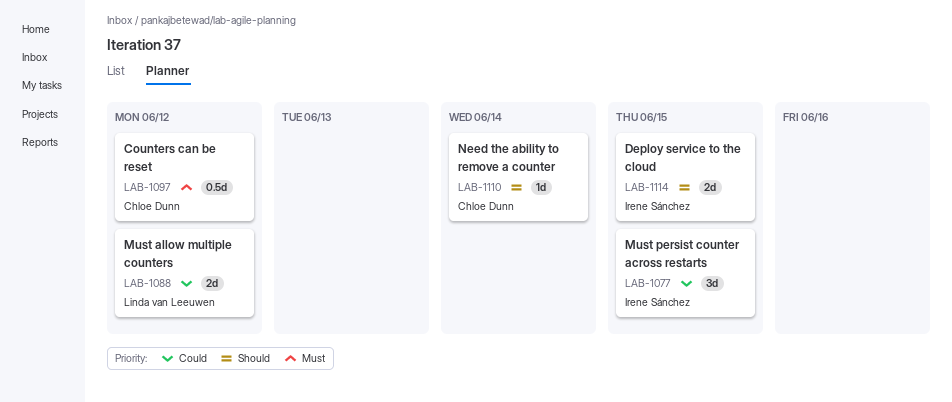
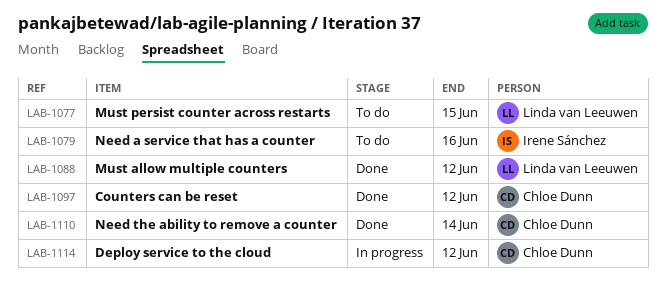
LAB-1077, owner: Irene Sánchez -> Linda van Leeuwen
LAB-1079: none -> present
LAB-1114, owner: Irene Sánchez -> Chloe Dunn
LAB-1114, due: Jun 15 -> Jun 12

